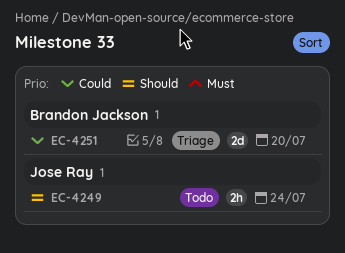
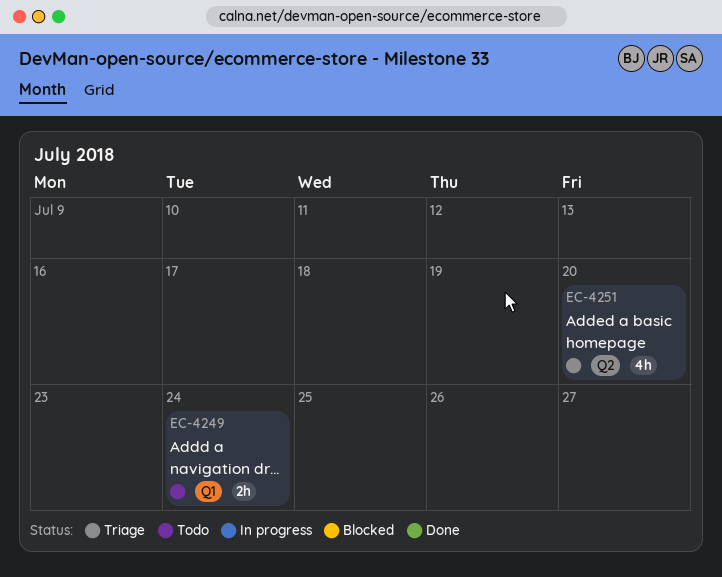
EC-4251, estimate: 2d -> 4h

